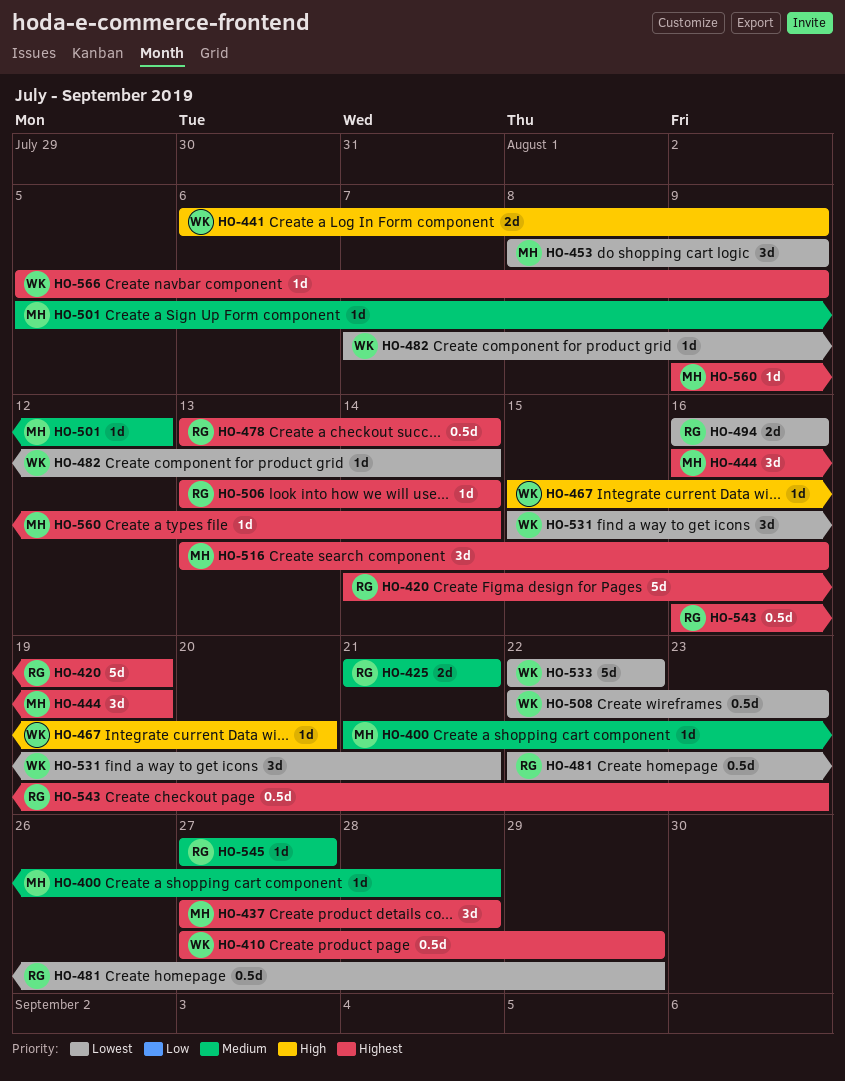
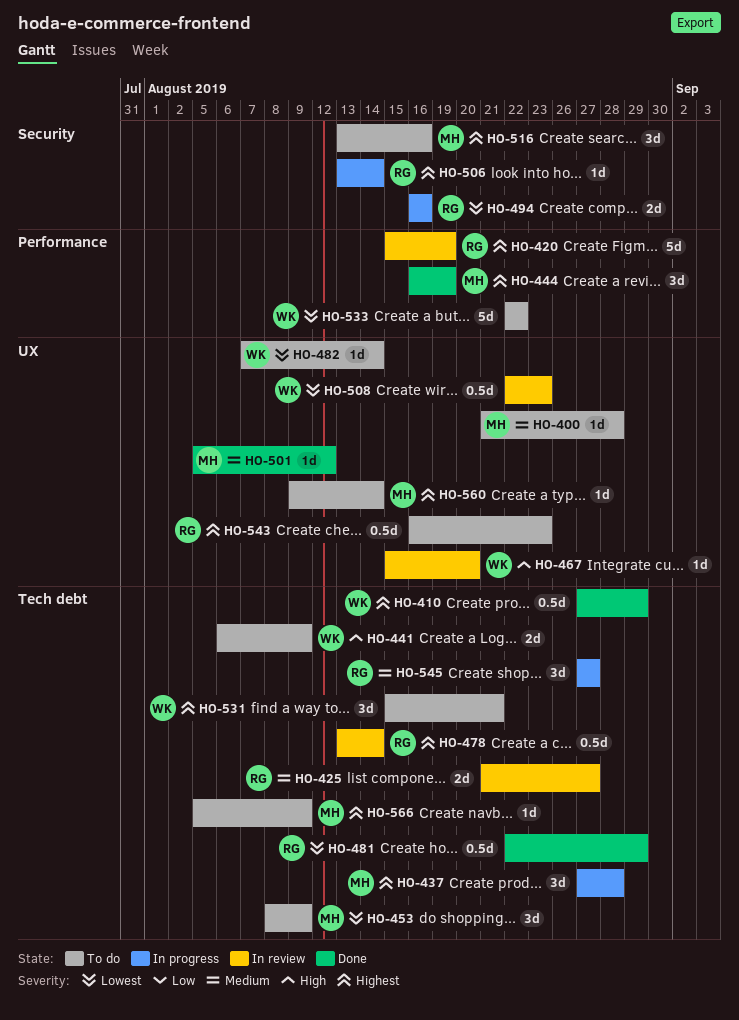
HO-420, start: Aug 14 -> Aug 15
HO-425, due: Aug 21 -> Aug 27
HO-531, priority: Lowest -> Highest
HO-545, estimate: 1d -> 3d
HO-566, owner: WK -> MH

